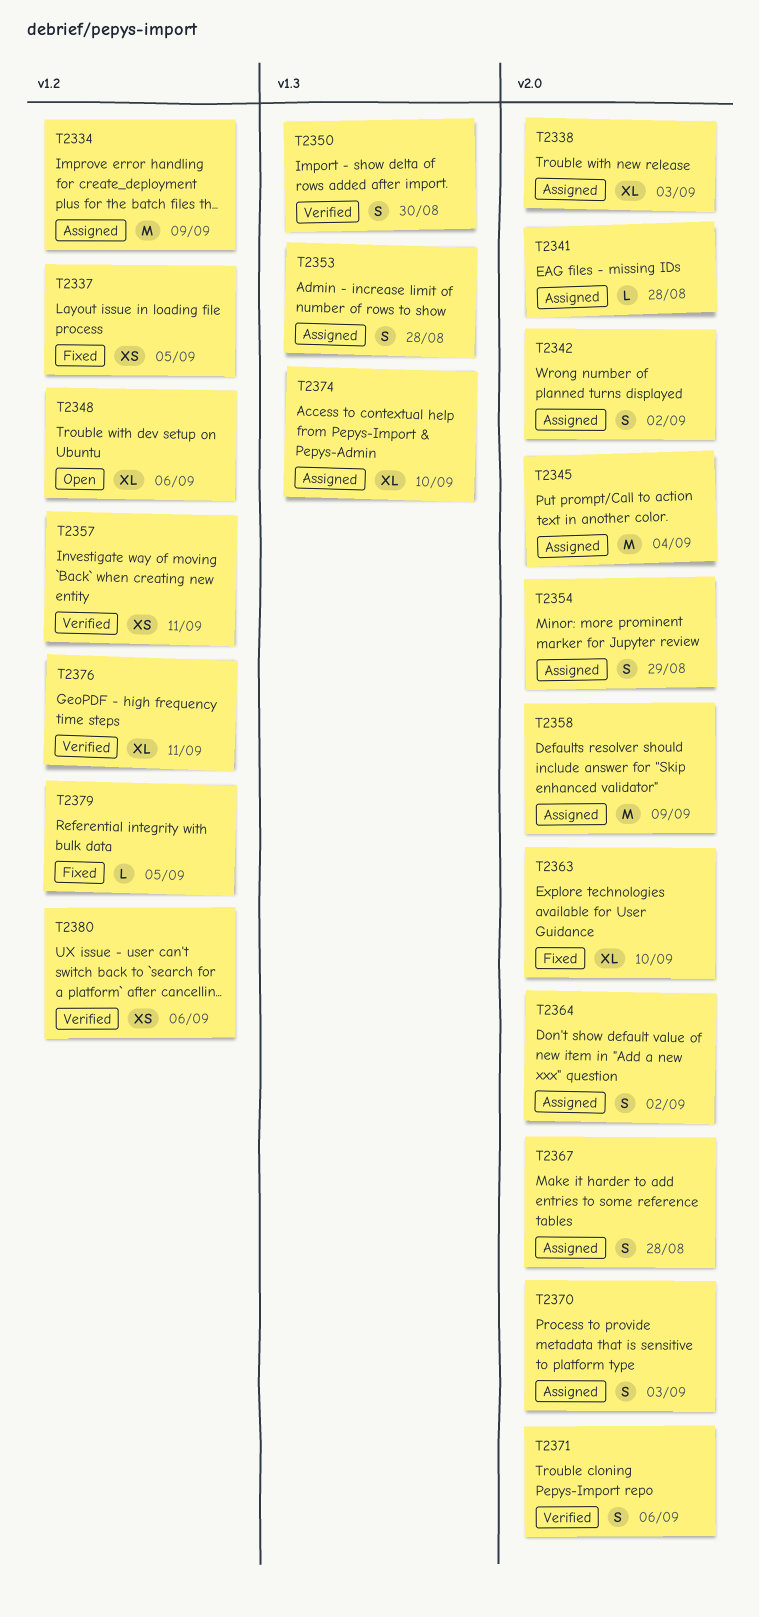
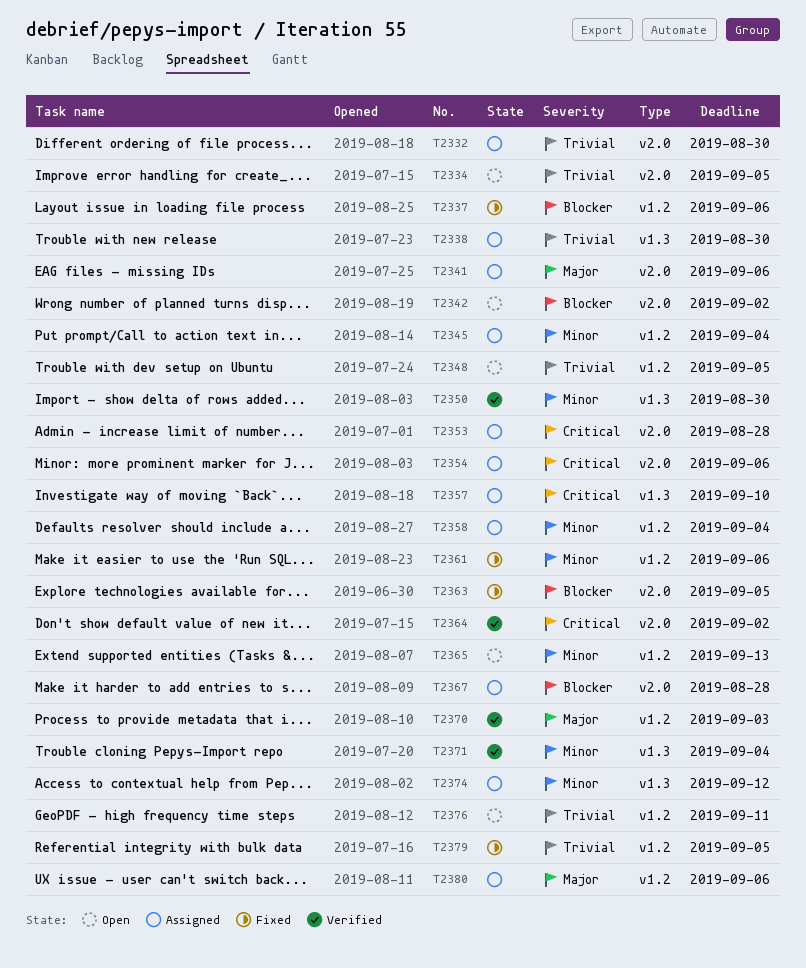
T2332: none -> present
T2334, status: Assigned -> Open
T2334, label: v1.2 -> v2.0
T2334, due: Sep 9 -> Sep 5
T2337, due: Sep 5 -> Sep 6
T2338, label: v2.0 -> v1.3
T2338, due: Sep 3 -> Aug 30
T2341, due: Aug 28 -> Sep 6
T2342, status: Assigned -> Open
T2345, label: v2.0 -> v1.2
T2348, due: Sep 6 -> Sep 5
T2353, label: v1.3 -> v2.0
T2354, due: Aug 29 -> Sep 6
T2357, status: Verified -> Assigned
T2357, label: v1.2 -> v1.3
T2357, due: Sep 11 -> Sep 10
T2358, label: v2.0 -> v1.2
T2358, due: Sep 9 -> Sep 4
T2361: none -> present
T2363, due: Sep 10 -> Sep 5
T2364, status: Assigned -> Verified
T2365: none -> present
T2370, status: Assigned -> Verified
T2370, label: v2.0 -> v1.2
T2371, label: v2.0 -> v1.3
T2371, due: Sep 6 -> Sep 4
T2374, due: Sep 10 -> Sep 12
T2376, status: Verified -> Open
T2380, status: Verified -> Assigned

